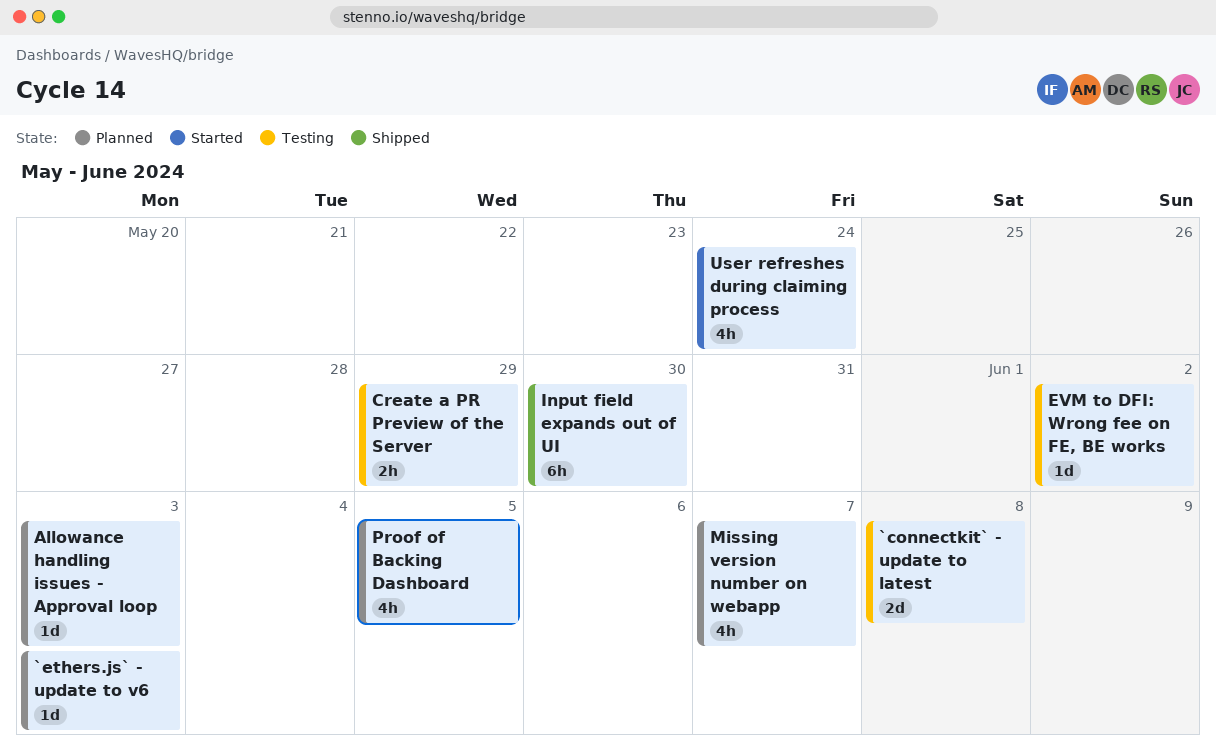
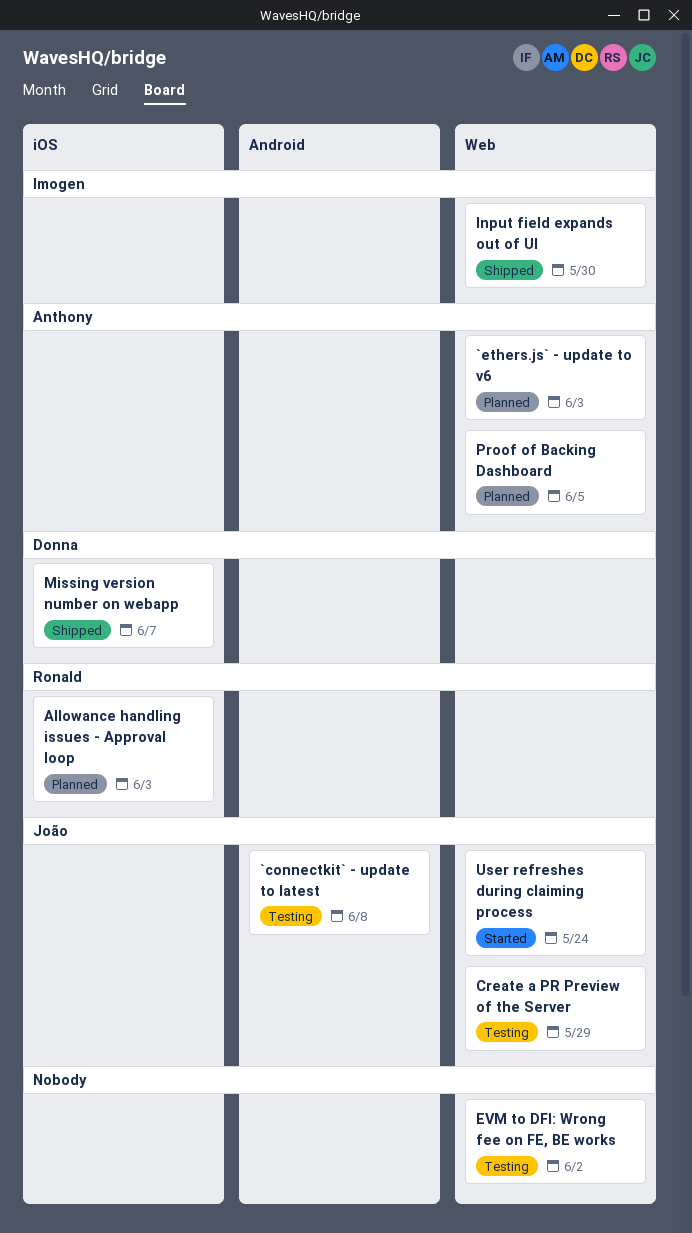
Missing version number on webapp, status: Planned -> Shipped

